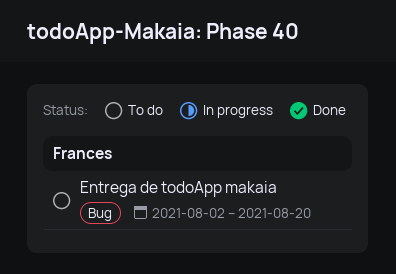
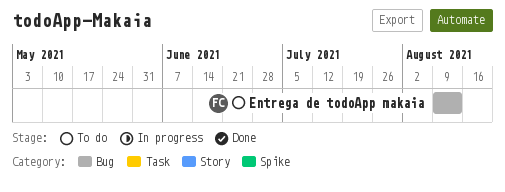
Entrega de todoApp makaia, start: Aug 2 -> Aug 9
Entrega de todoApp makaia, due: Aug 20 -> Aug 13

